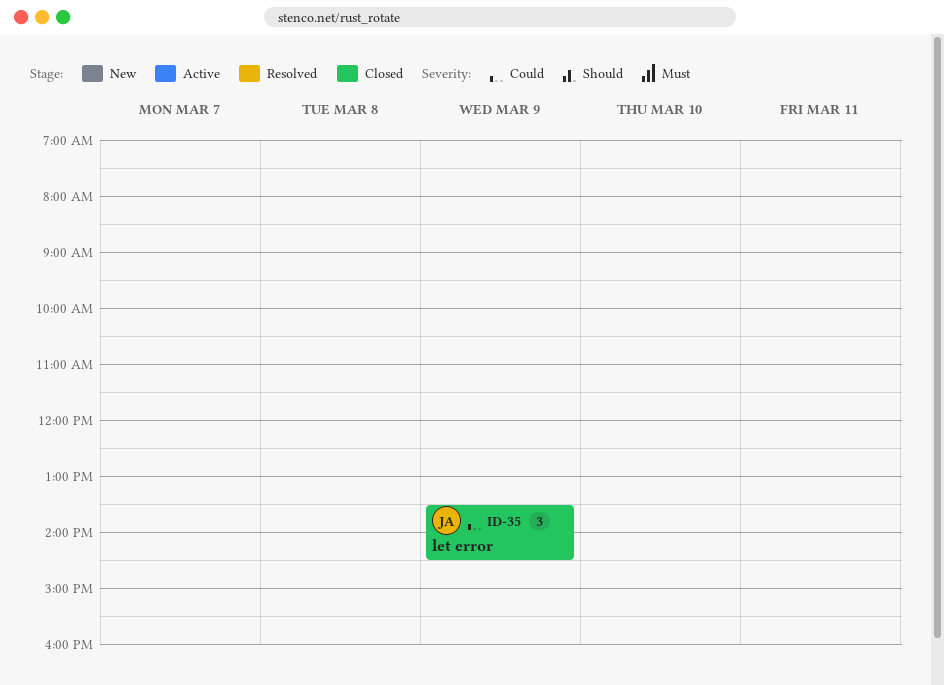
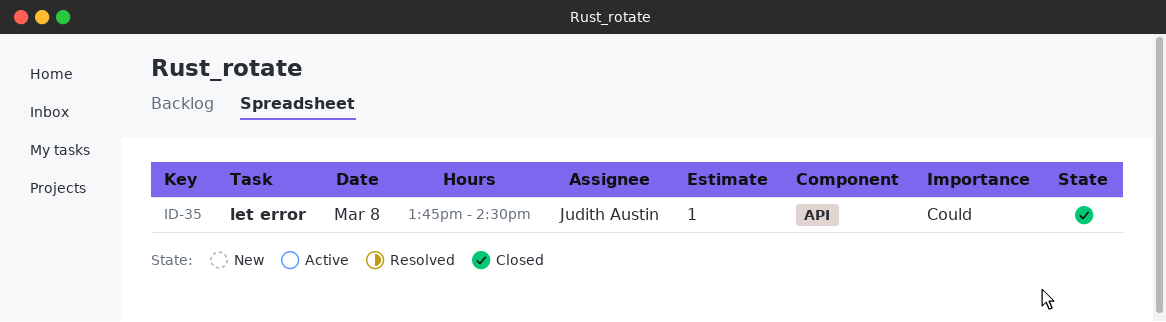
ID-35, estimate: 3 -> 1
ID-35, day: Mar 9 -> Mar 8
ID-35, begins: 13:30 -> 13:45

